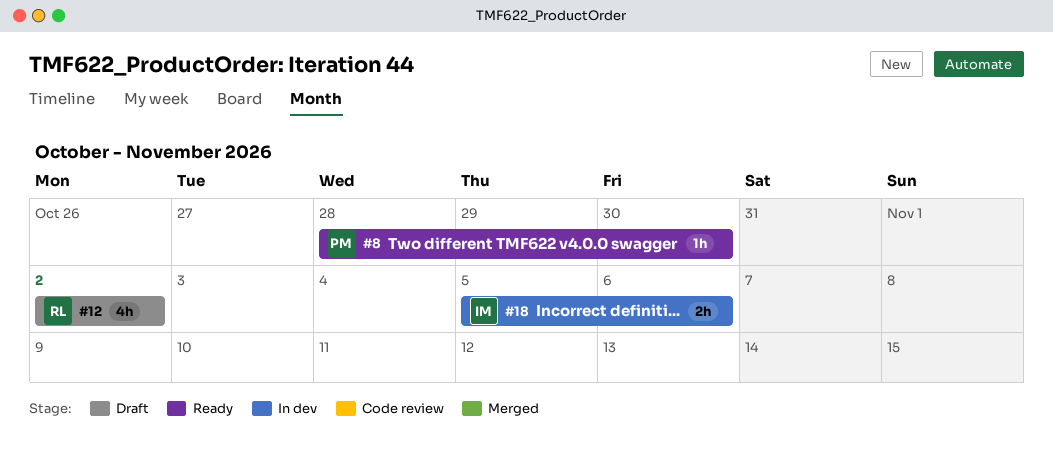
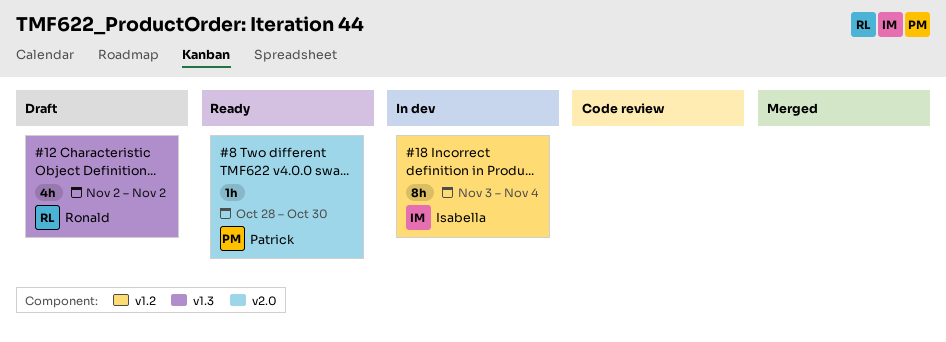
#18, estimate: 2h -> 8h
#18, start: Nov 5 -> Nov 3
#18, due: Nov 6 -> Nov 4

